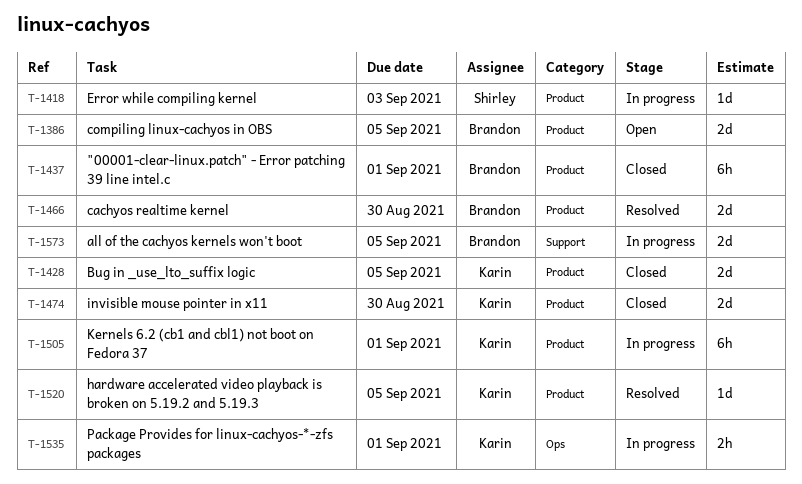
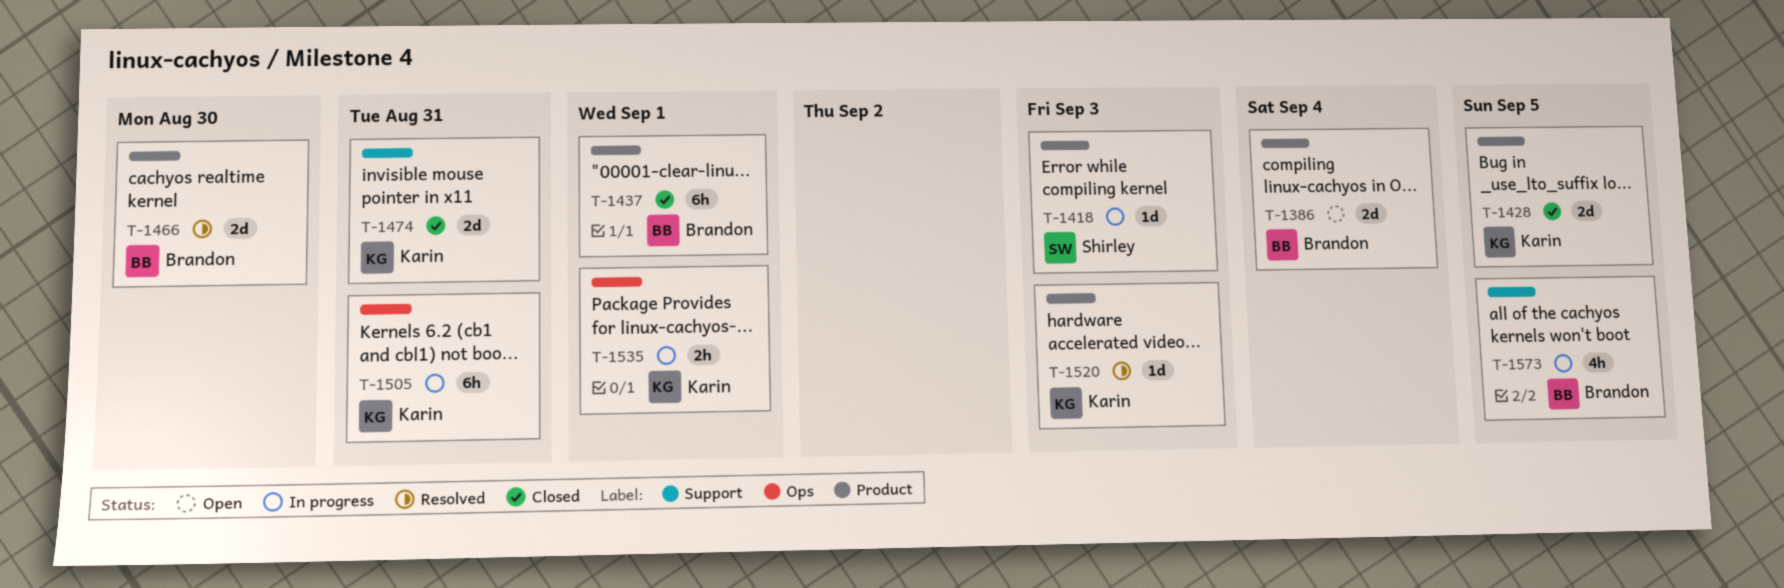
T-1386, due: Sep 5 -> Sep 4
T-1474, label: Product -> Support
T-1474, due: Aug 30 -> Aug 31
T-1505, label: Product -> Ops
T-1505, due: Sep 1 -> Aug 31
T-1520, due: Sep 5 -> Sep 3
T-1573, estimate: 2d -> 4h

